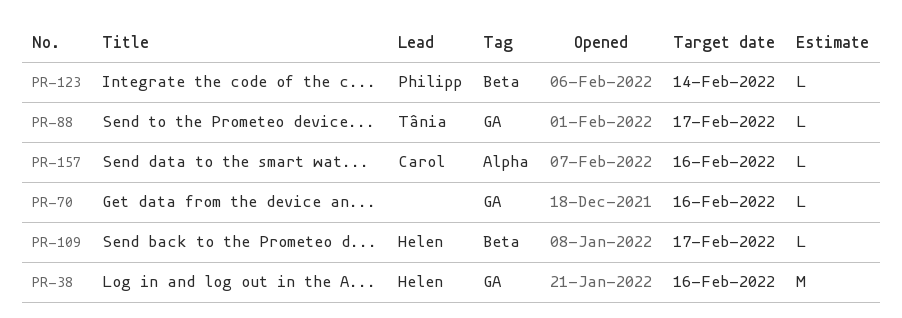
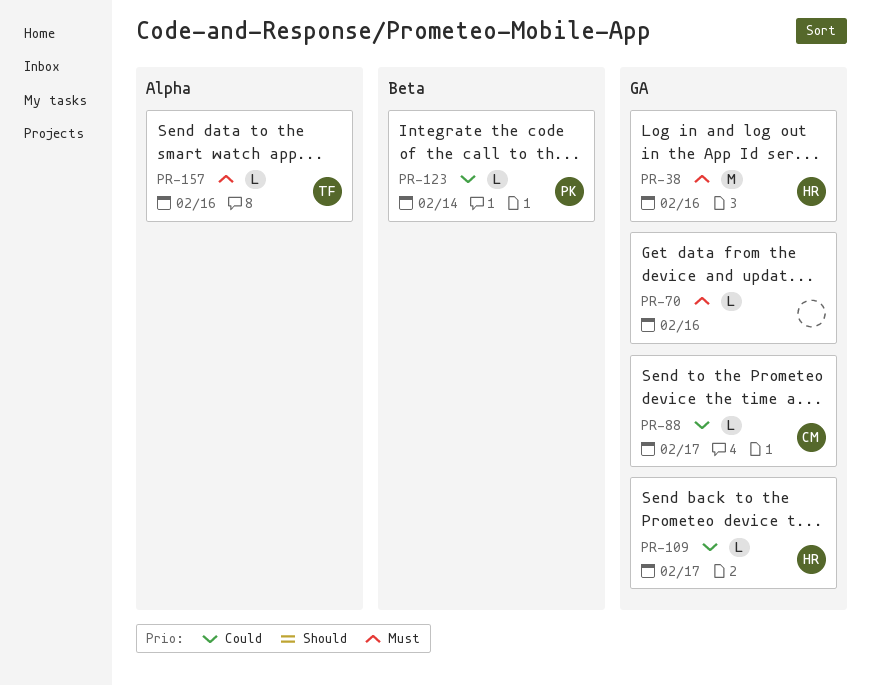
PR-88, owner: Tânia -> Carol
PR-109, label: Beta -> GA
PR-157, owner: Carol -> Tânia

